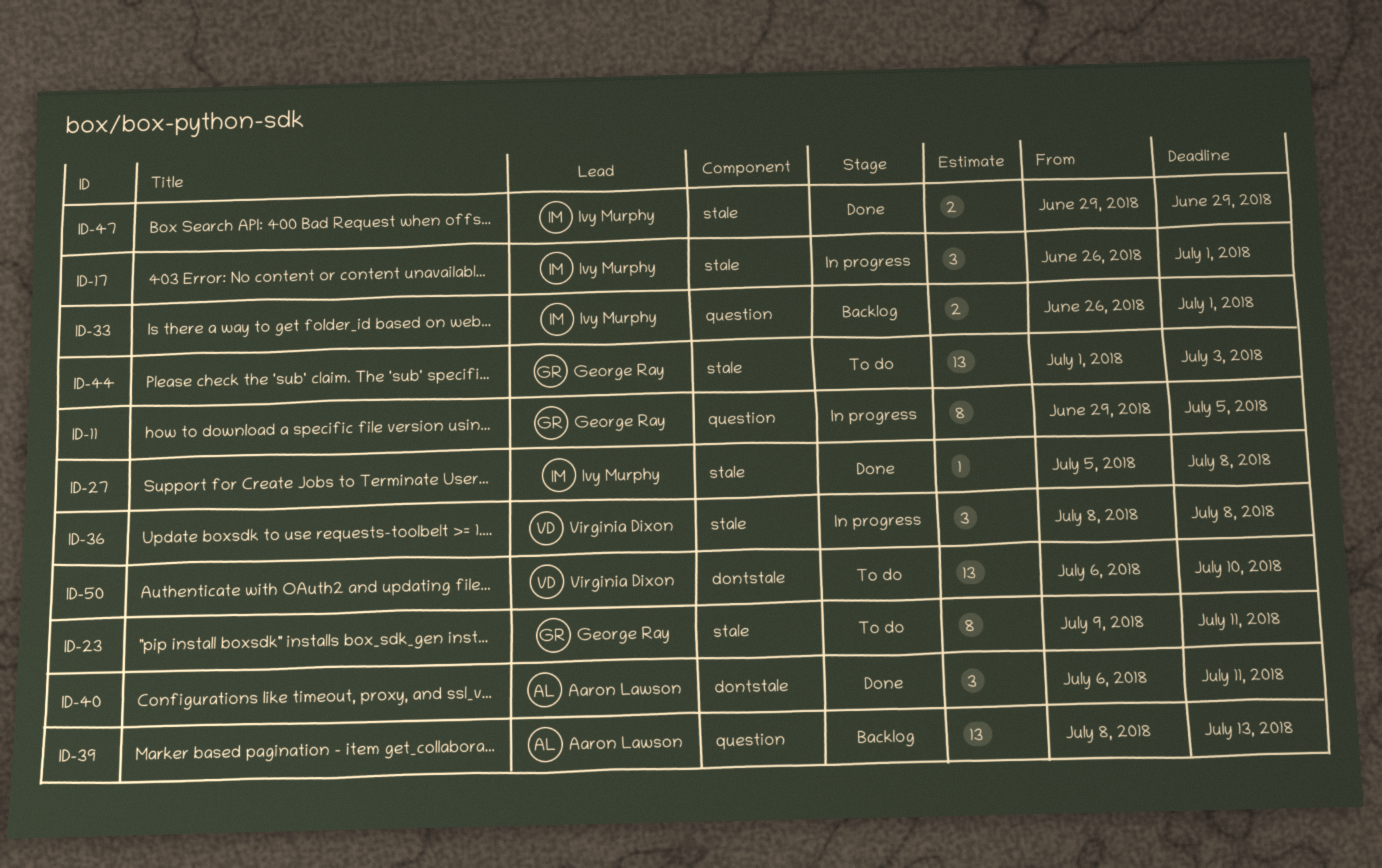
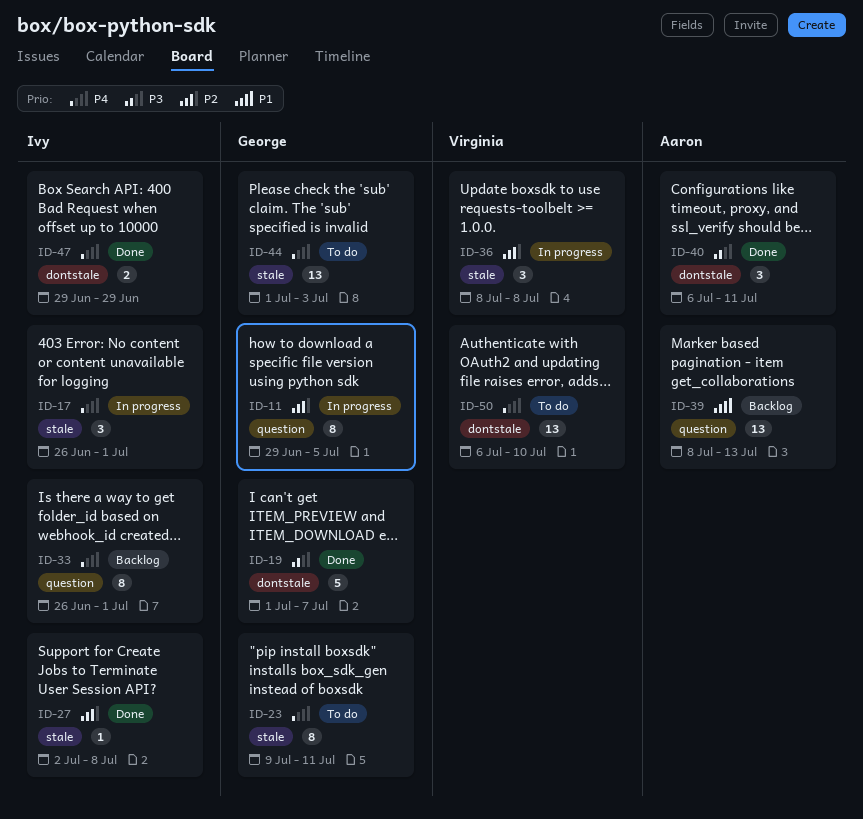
ID-19: none -> present
ID-27, start: Jul 5 -> Jul 2
ID-33, estimate: 2 -> 8
ID-47, label: stale -> dontstale

